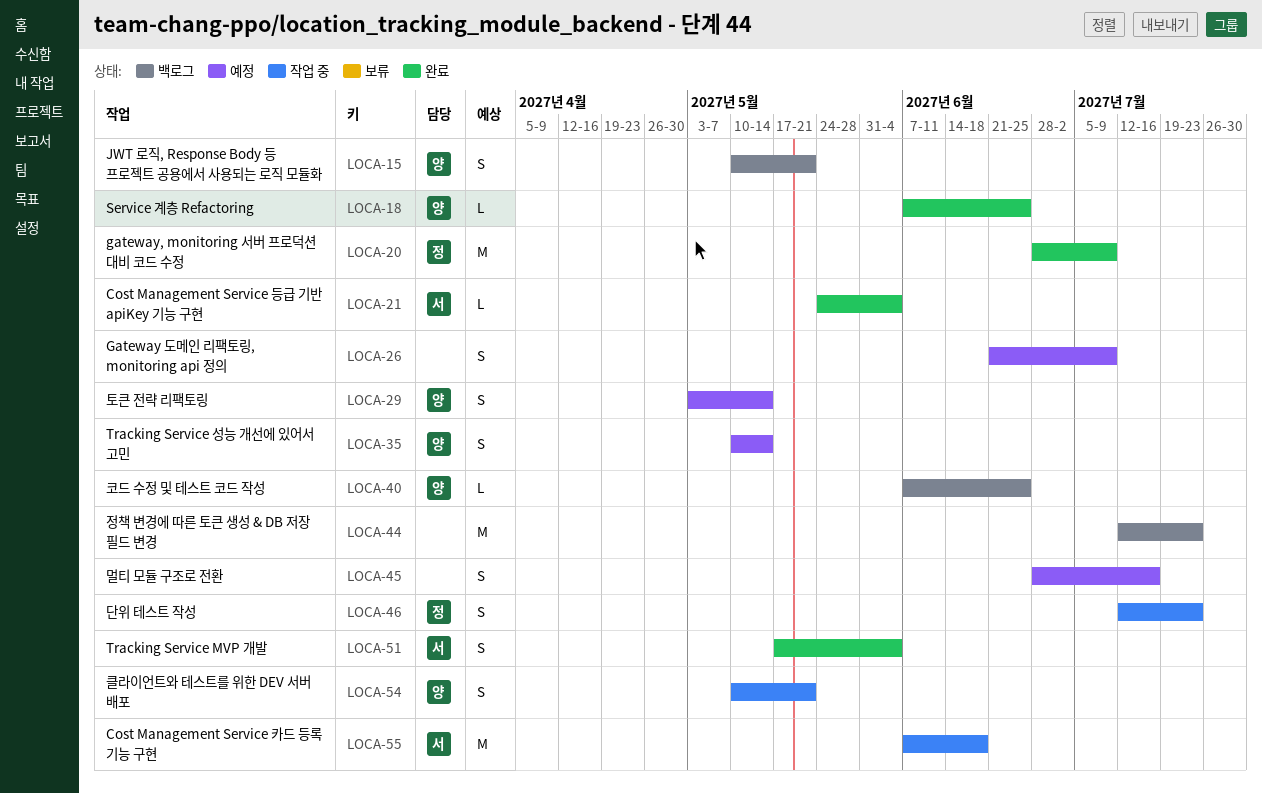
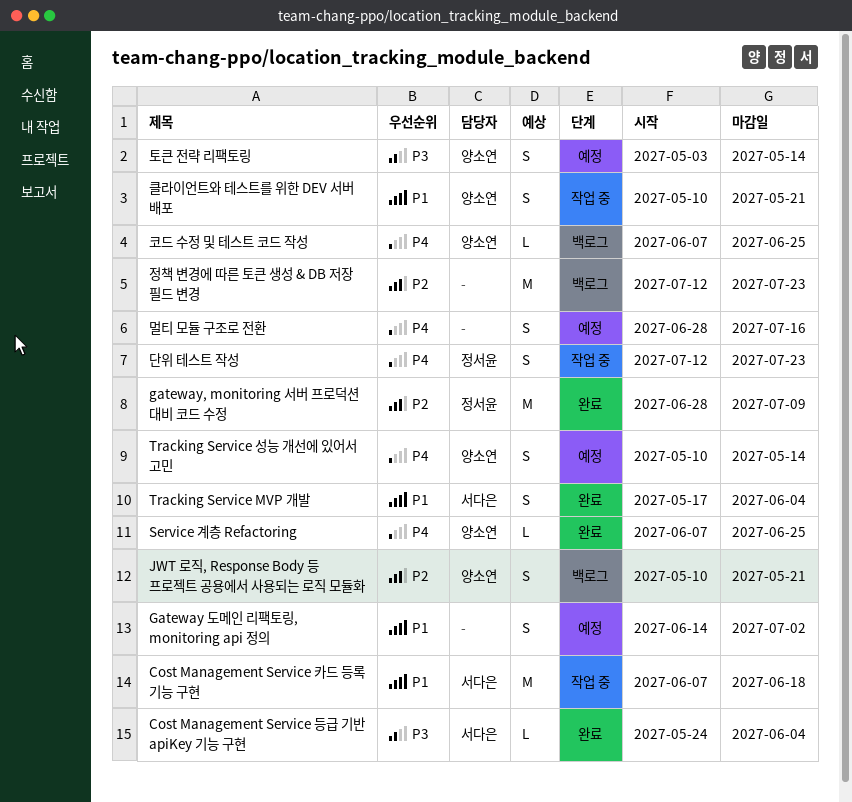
Gateway 도메인 리팩토링, monitoring api 정의, start: Jun 21 -> Jun 14
Gateway 도메인 리팩토링, monitoring api 정의, due: Jul 9 -> Jul 2

